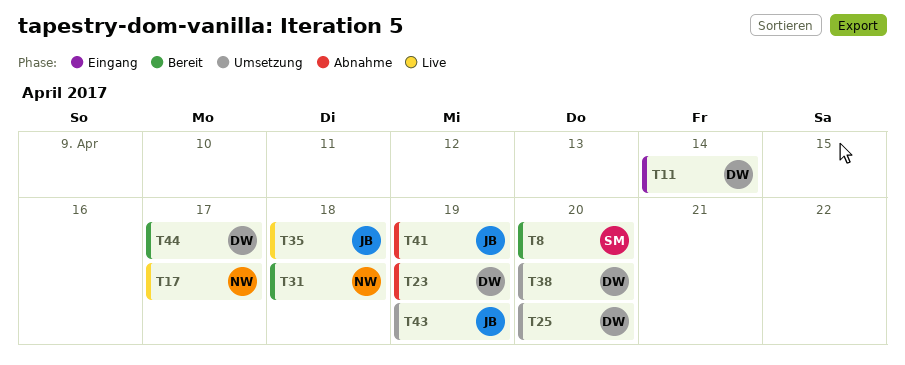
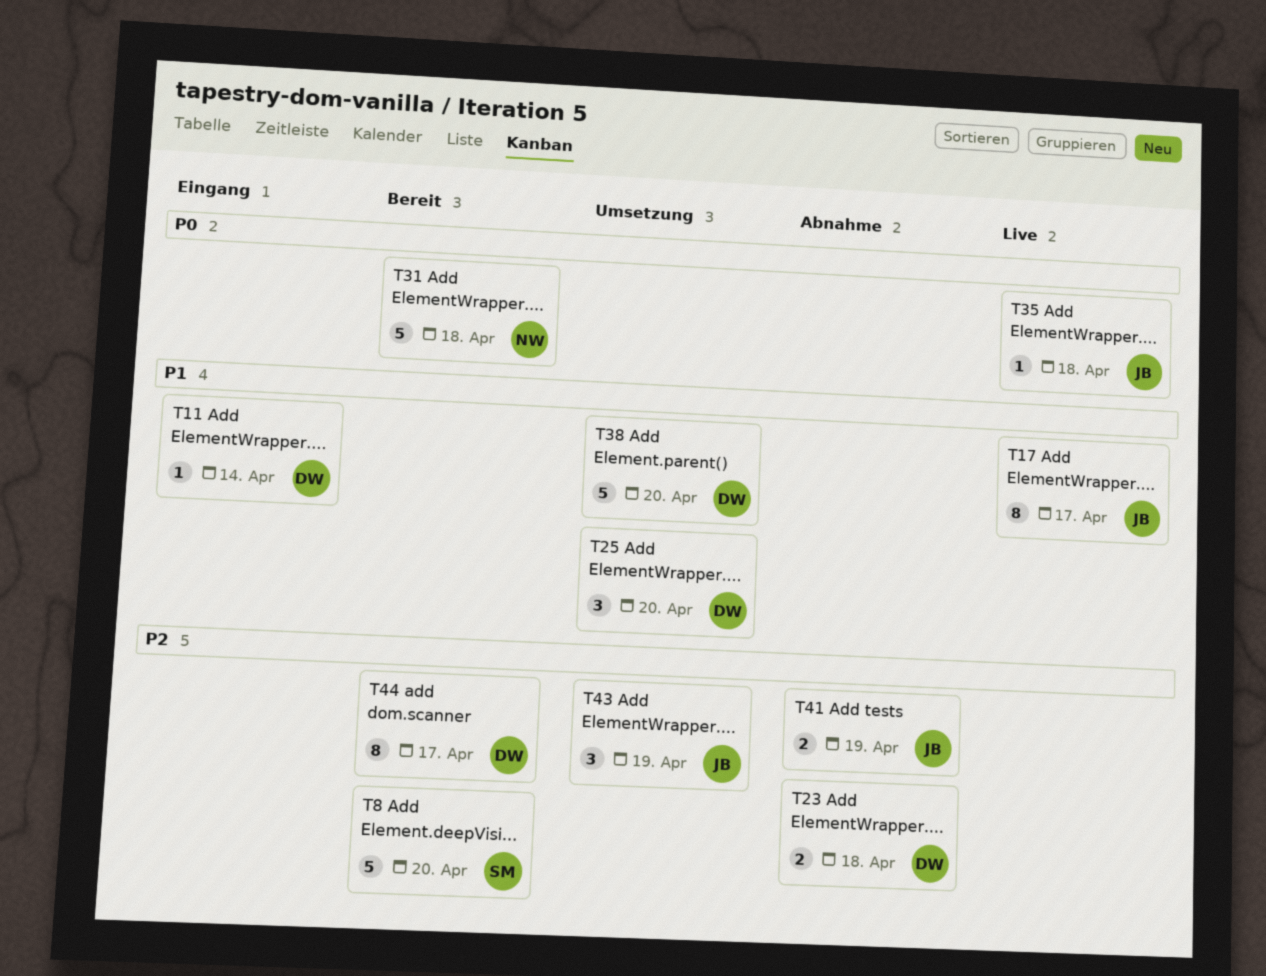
T17, owner: NW -> JB
T23, due: Apr 19 -> Apr 18

